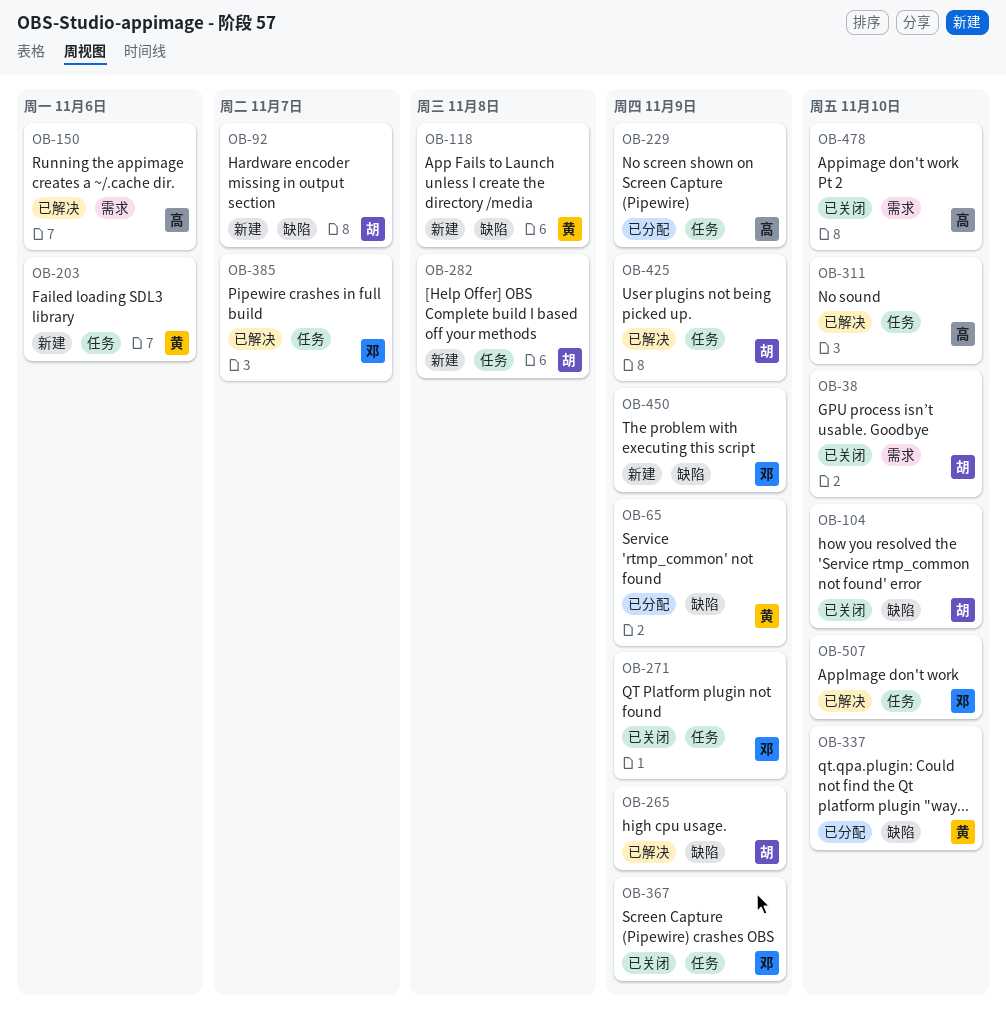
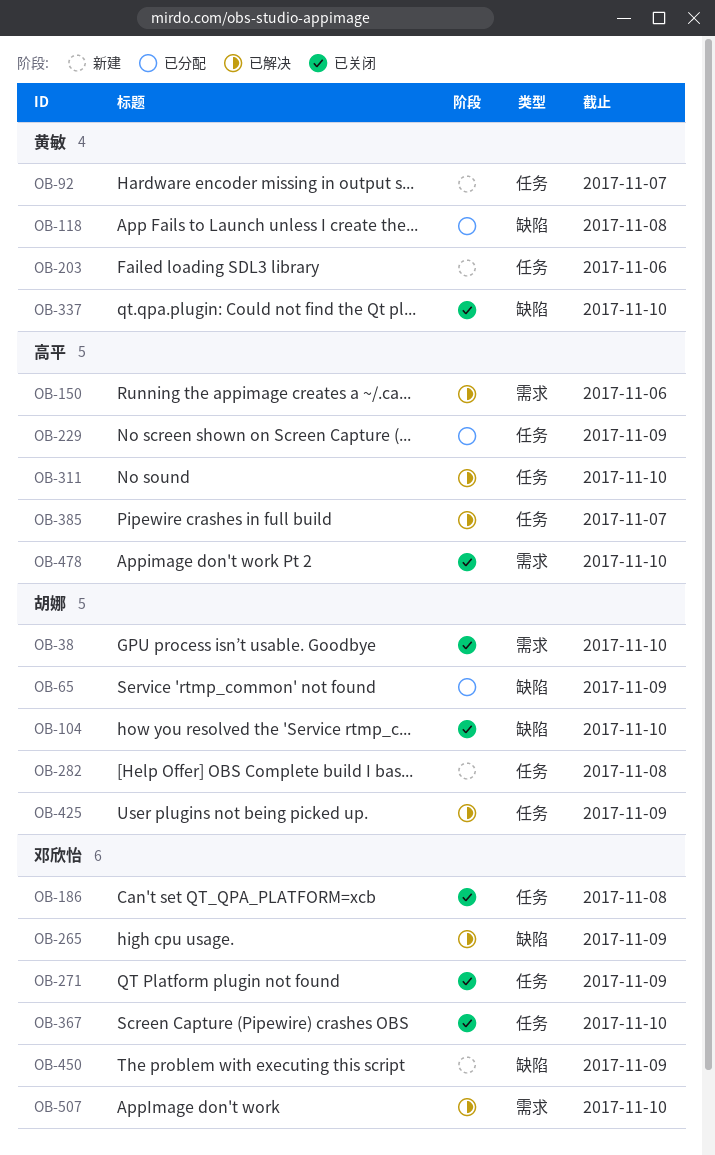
OB-65, owner: 黄敏 -> 胡娜
OB-92, owner: 胡娜 -> 黄敏
OB-92, label: 缺陷 -> 任务
OB-118, status: 新建 -> 已分配
OB-186: none -> present
OB-265, owner: 胡娜 -> 邓欣怡
OB-337, status: 已分配 -> 已关闭
OB-367, due: Nov 9 -> Nov 10
OB-385, owner: 邓欣怡 -> 高平
OB-507, label: 任务 -> 需求

